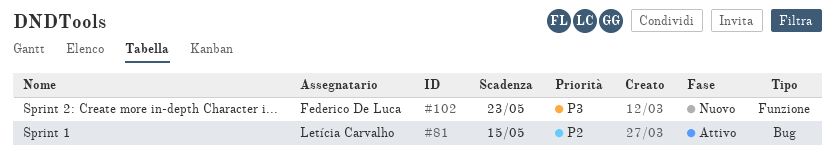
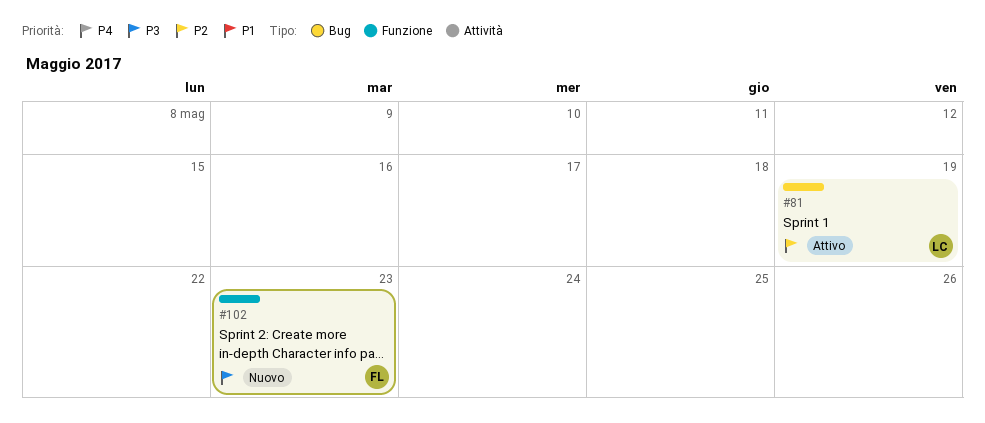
#81, due: May 15 -> May 19

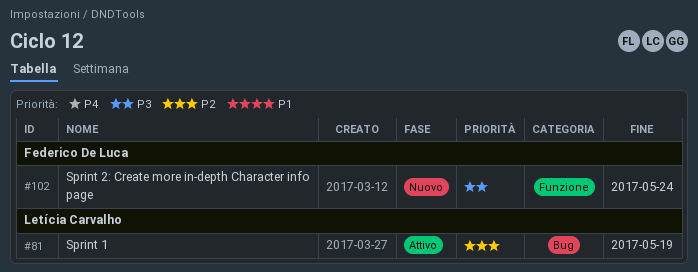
#102, due: May 23 -> May 24

